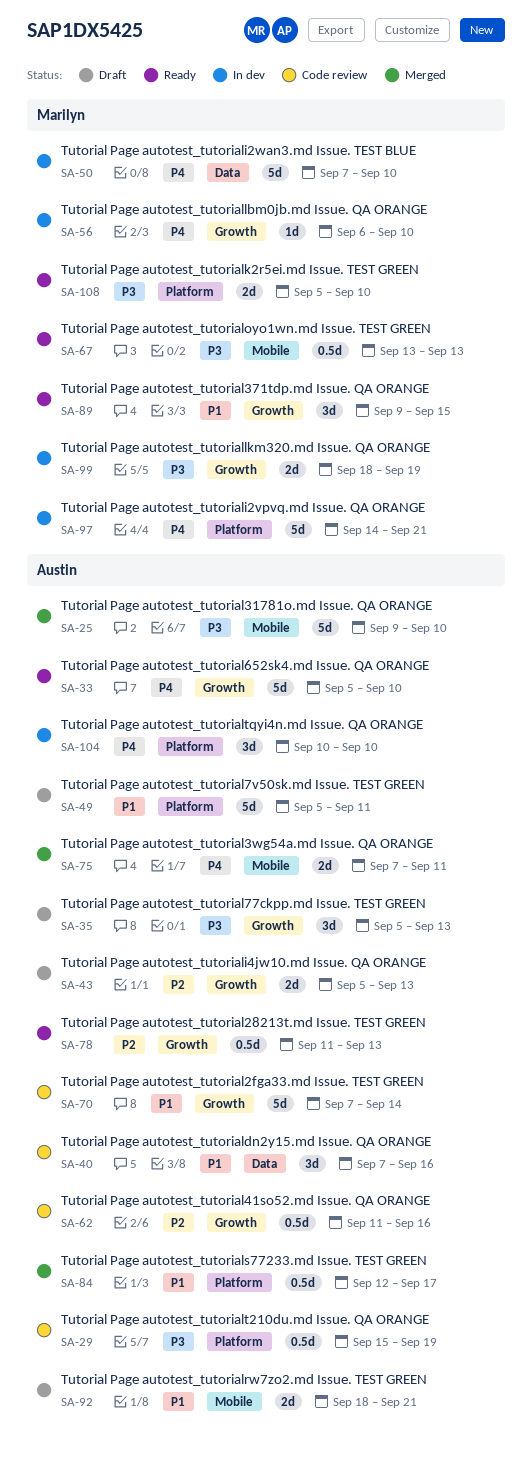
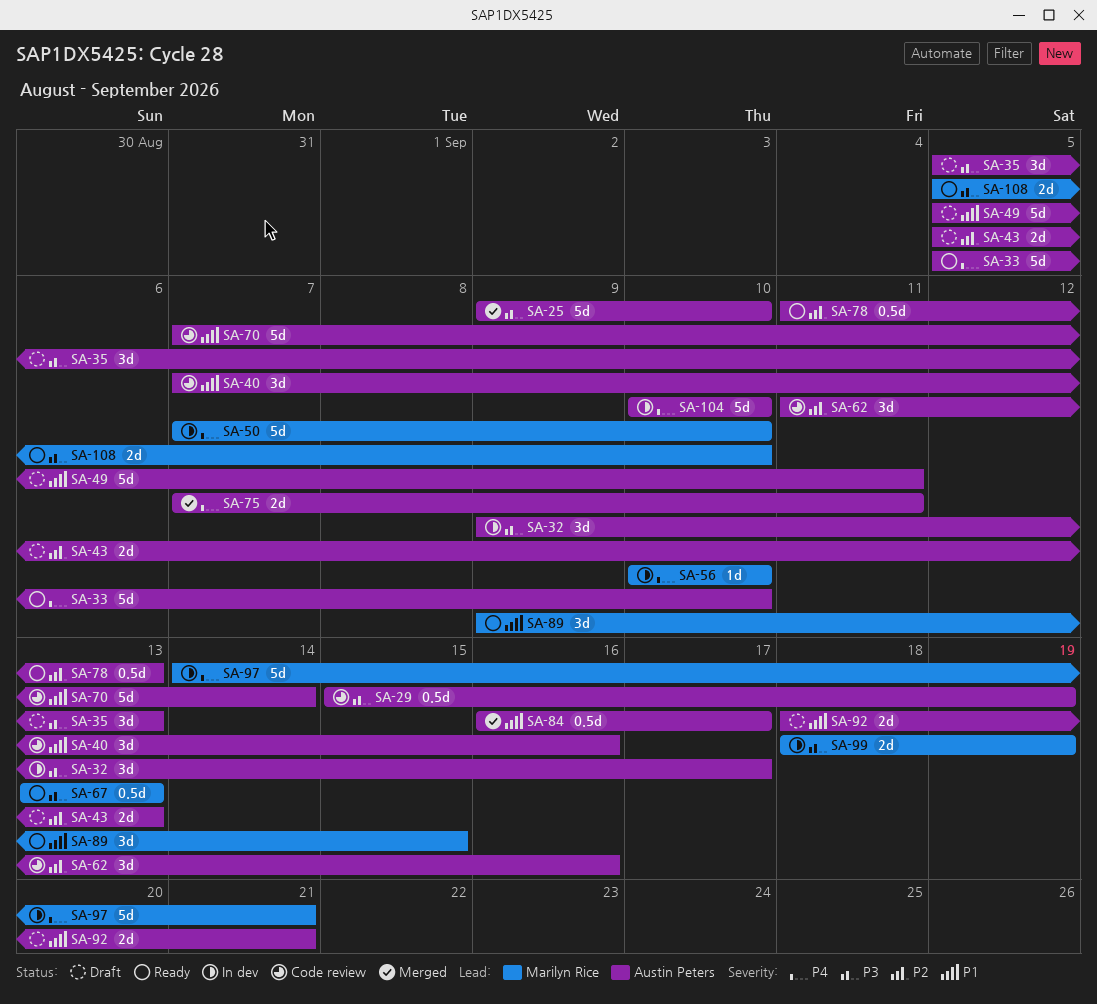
SA-32: none -> present
SA-56, start: Sep 6 -> Sep 10
SA-62, estimate: 0.5d -> 3d
SA-84, start: Sep 12 -> Sep 16
SA-104, estimate: 3d -> 5d

